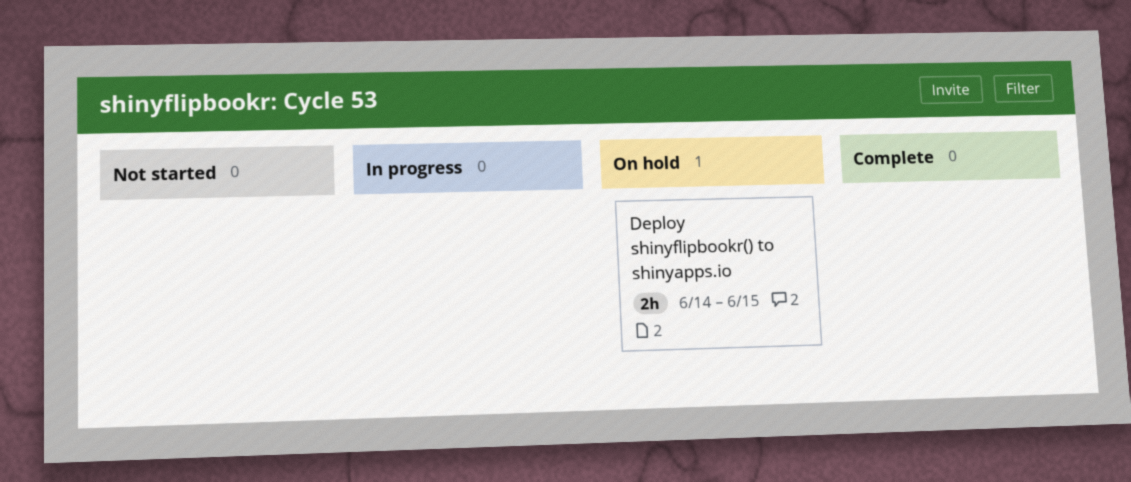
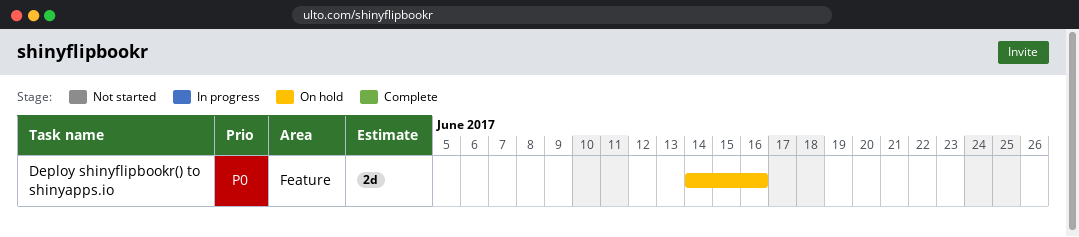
Deploy shinyflipbookr() to shinyapps.io, estimate: 2h -> 2d
Deploy shinyflipbookr() to shinyapps.io, due: Jun 15 -> Jun 16

